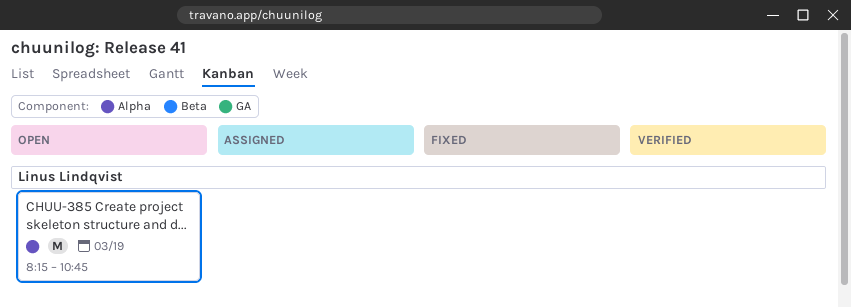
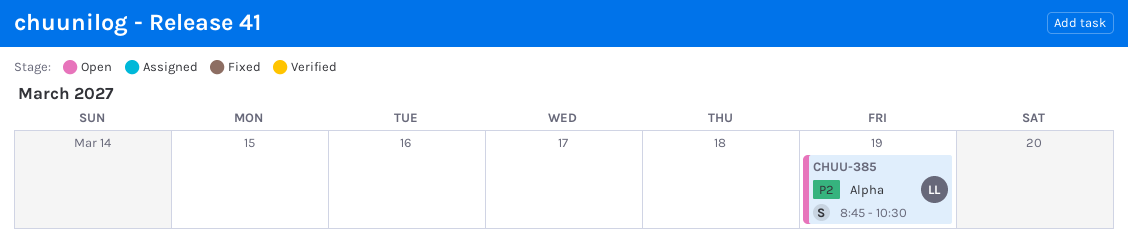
CHUU-385, estimate: M -> S
CHUU-385, begins: 08:15 -> 08:45
CHUU-385, ends: 10:45 -> 10:30

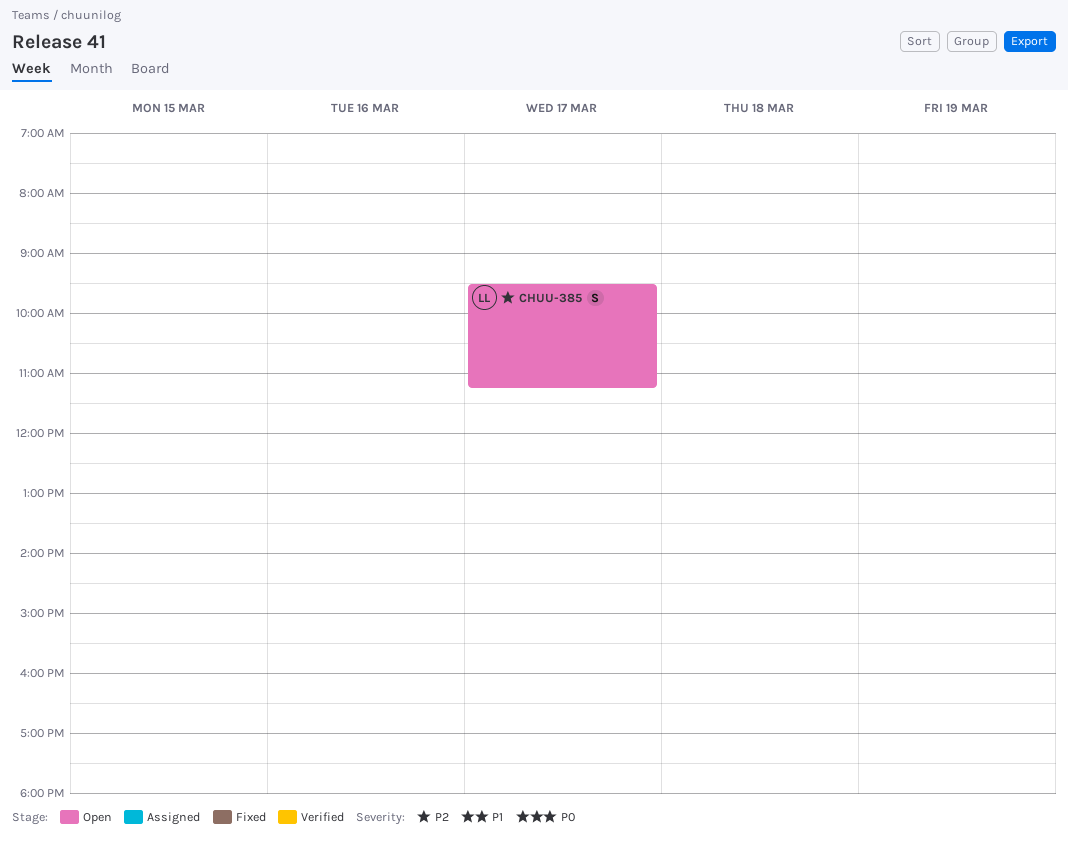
CHUU-385, day: Mar 19 -> Mar 17
CHUU-385, begins: 08:45 -> 09:30
CHUU-385, ends: 10:30 -> 11:15

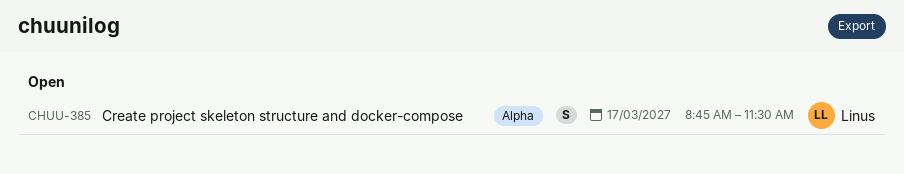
CHUU-385, begins: 09:30 -> 08:45
CHUU-385, ends: 11:15 -> 11:30

